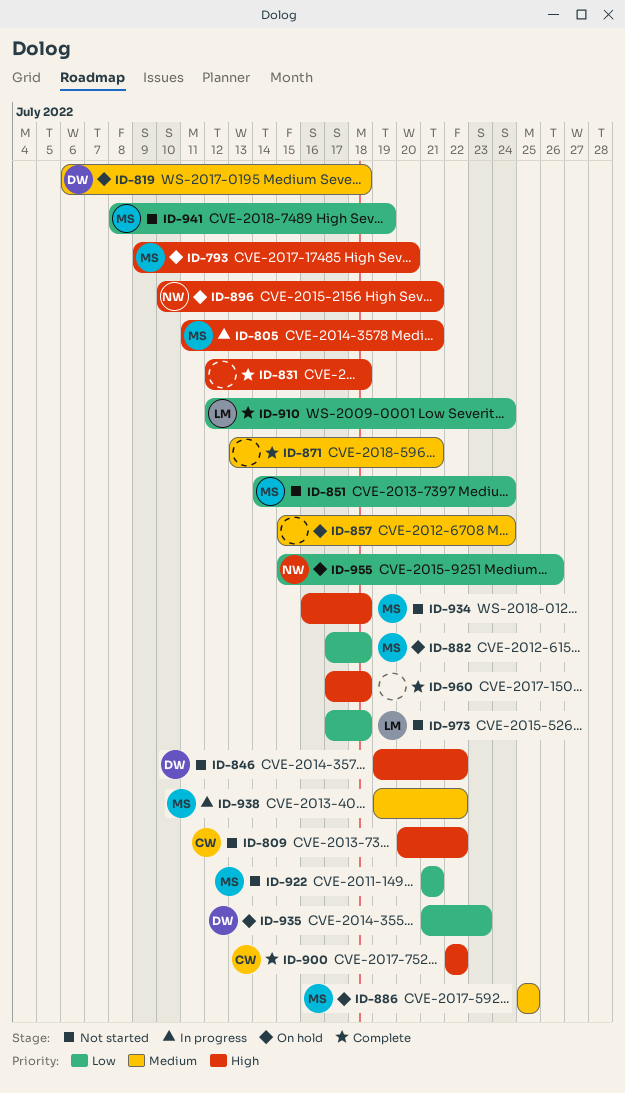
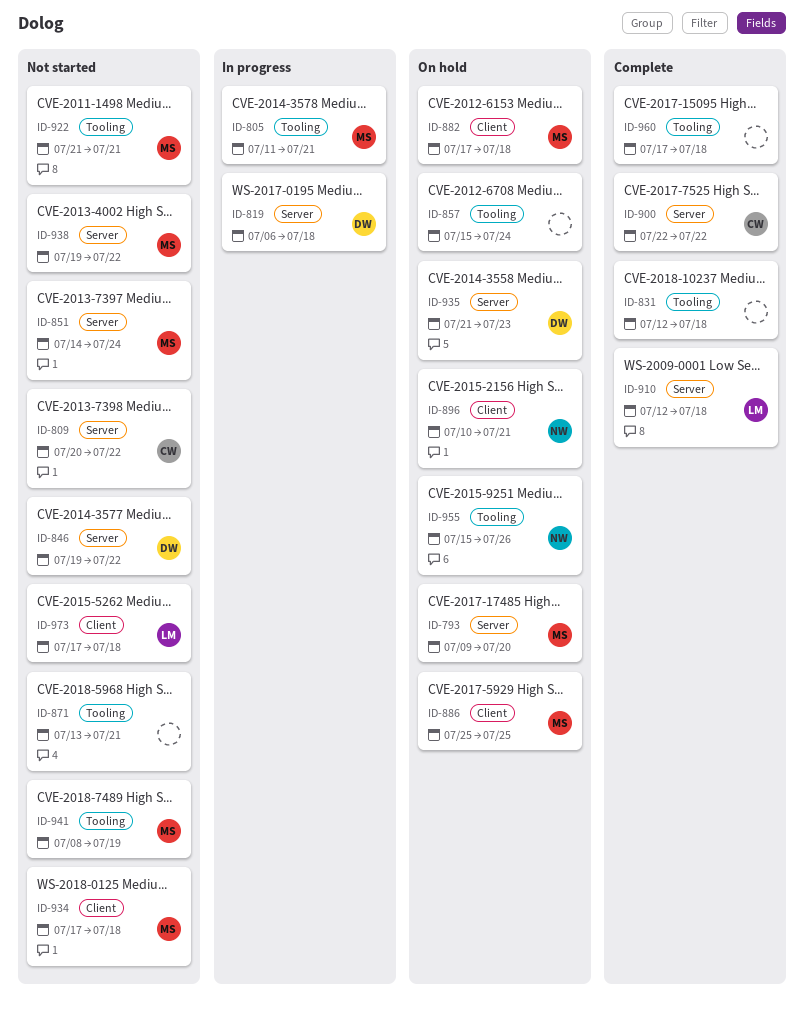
ID-819, status: On hold -> In progress
ID-871, status: Complete -> Not started
ID-910, due: Jul 24 -> Jul 18
ID-934, start: Jul 16 -> Jul 17
ID-938, status: In progress -> Not started

